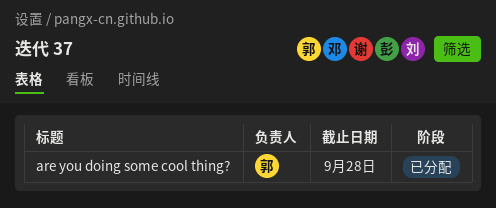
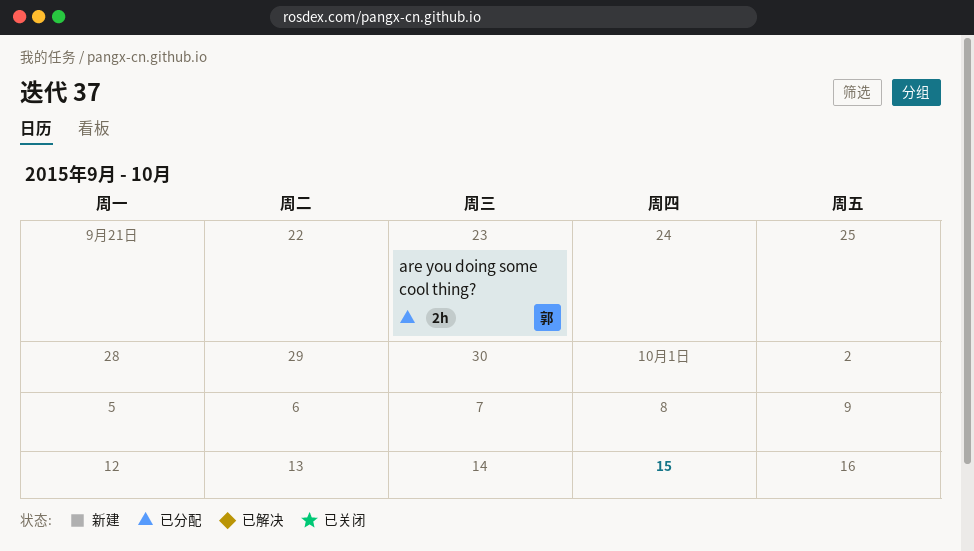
are you doing some cool thing?, due: Sep 28 -> Sep 23

